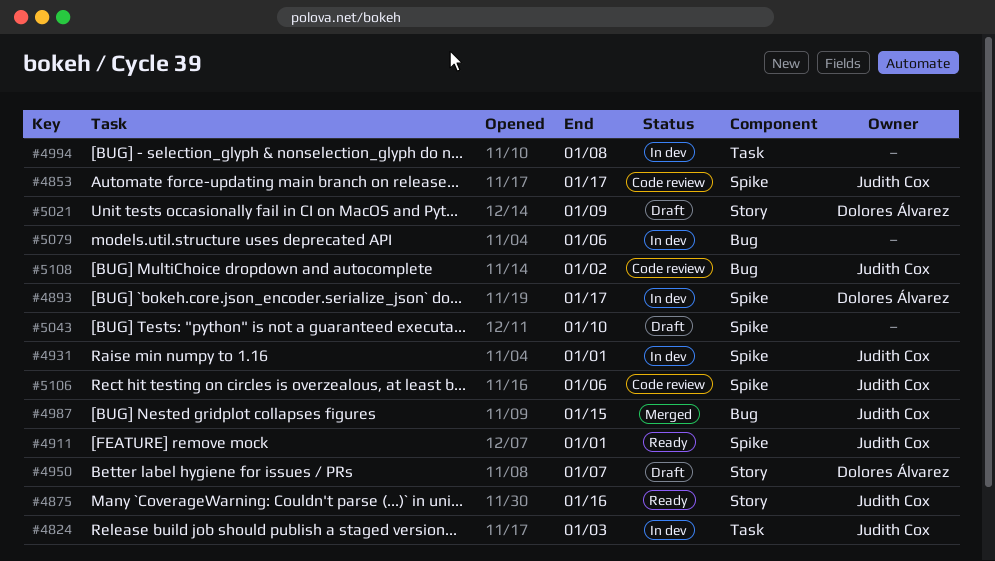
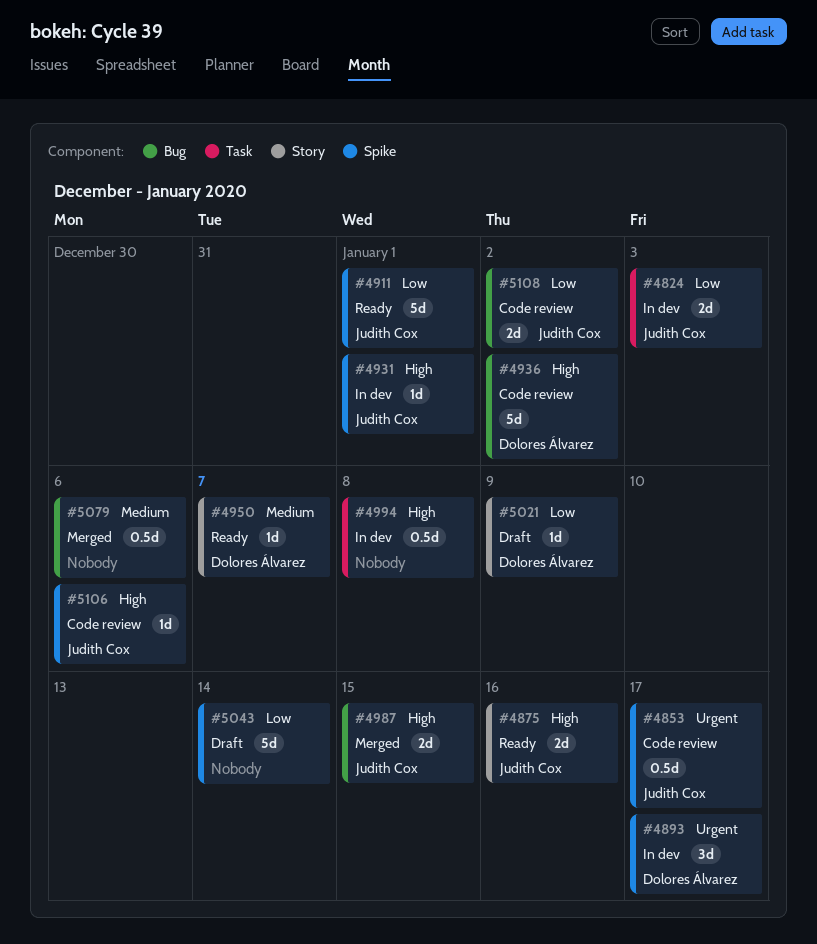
#4936: none -> present
#4950, status: Draft -> Ready
#5043, due: Jan 10 -> Jan 14
#5079, status: In dev -> Merged

